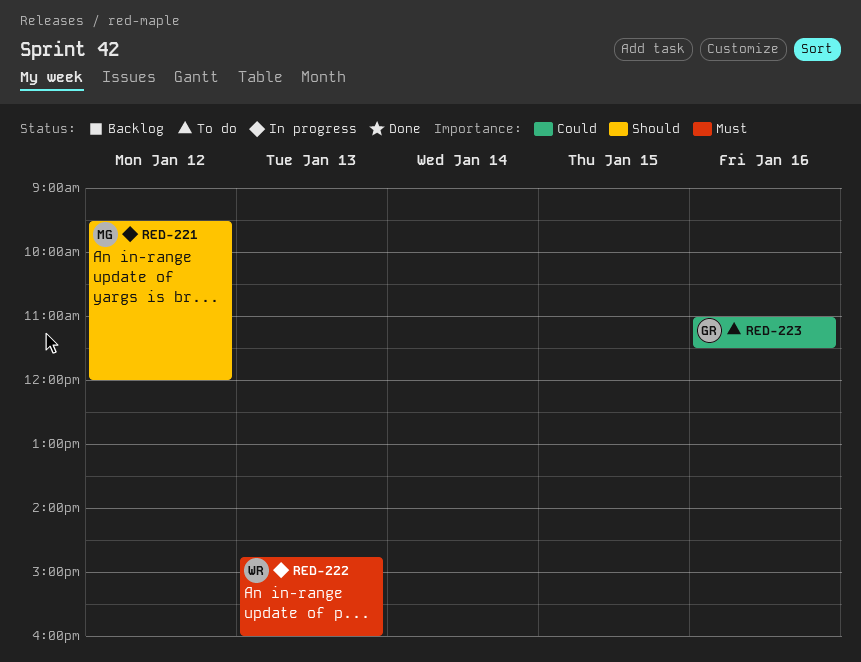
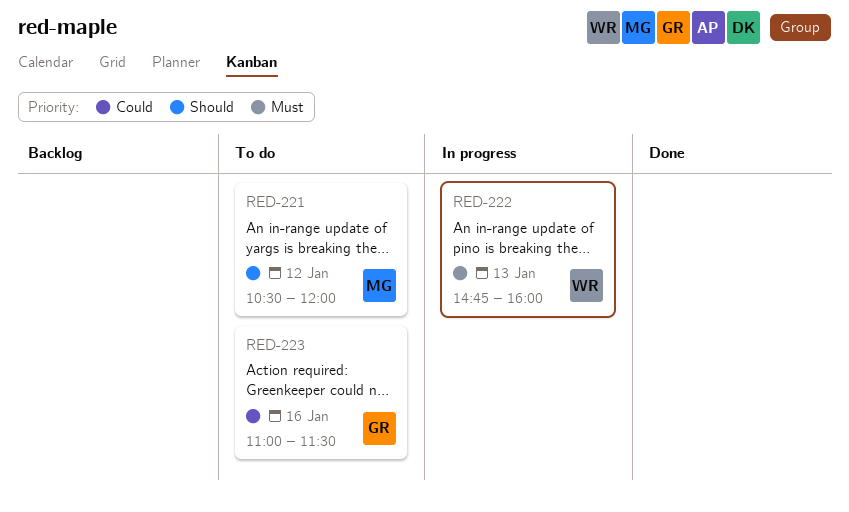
RED-221, status: In progress -> To do
RED-221, begins: 09:30 -> 10:30

